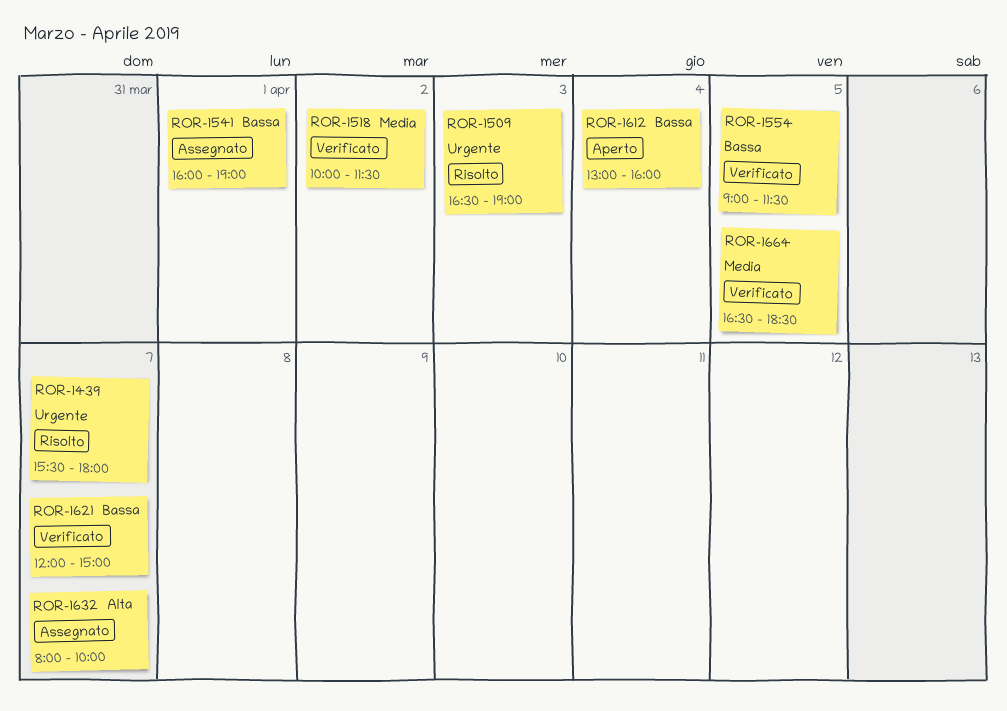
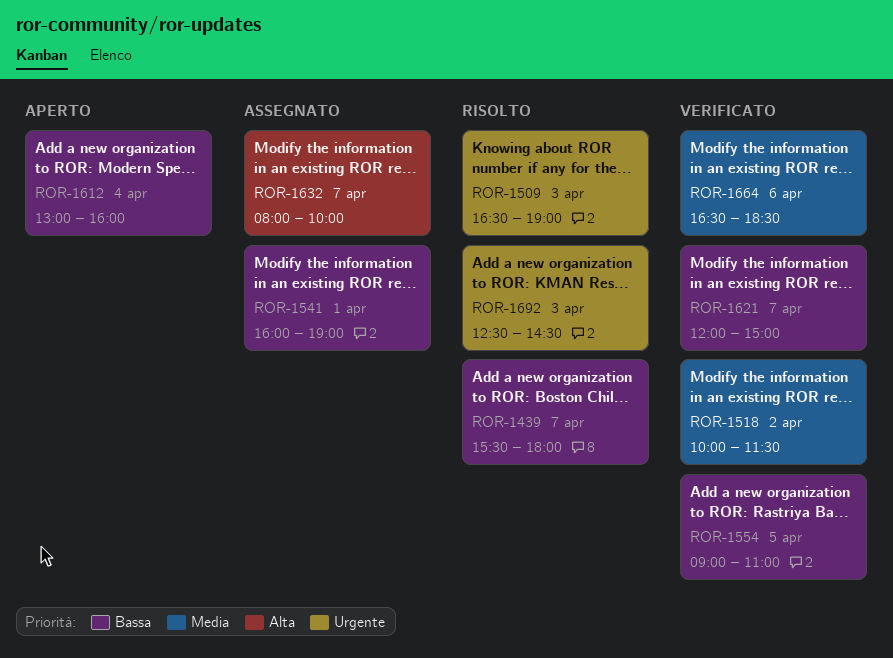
ROR-1439, priority: Urgente -> Bassa
ROR-1554, ends: 11:30 -> 11:00
ROR-1664, day: Apr 5 -> Apr 6
ROR-1692: none -> present

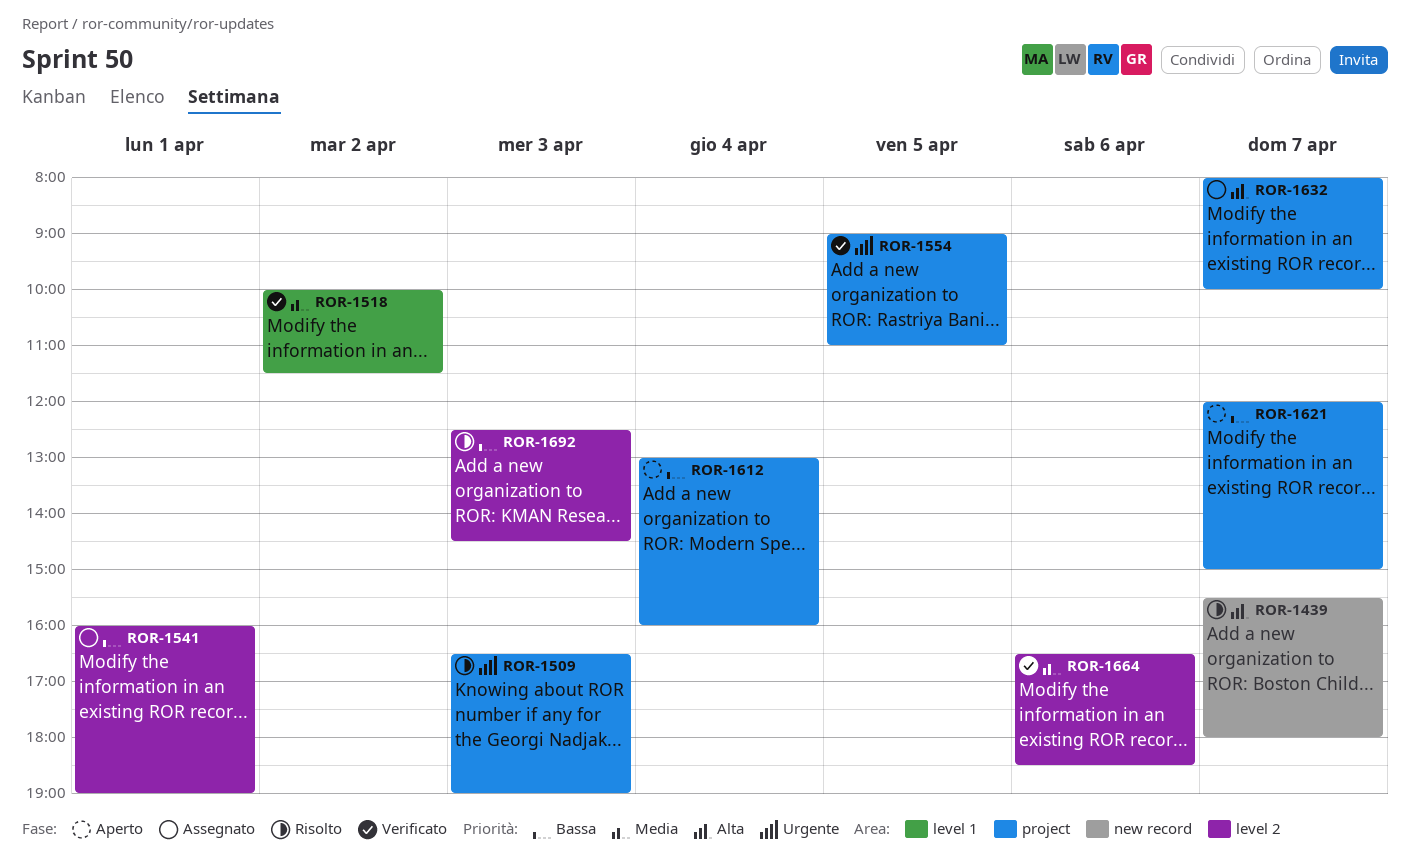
ROR-1439, priority: Bassa -> Alta
ROR-1554, priority: Bassa -> Urgente
ROR-1621, status: Verificato -> Aperto
ROR-1692, priority: Urgente -> Bassa

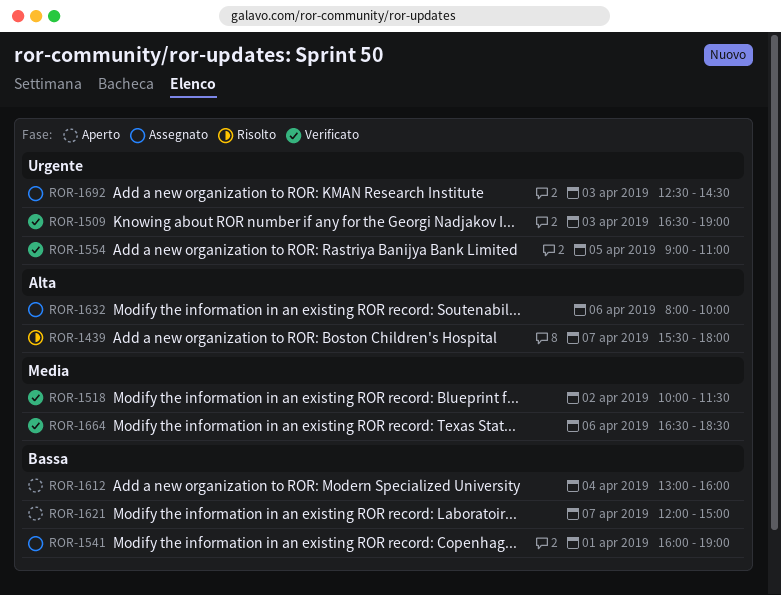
ROR-1509, status: Risolto -> Verificato
ROR-1632, day: Apr 7 -> Apr 6
ROR-1692, status: Risolto -> Assegnato
ROR-1692, priority: Bassa -> Urgente

